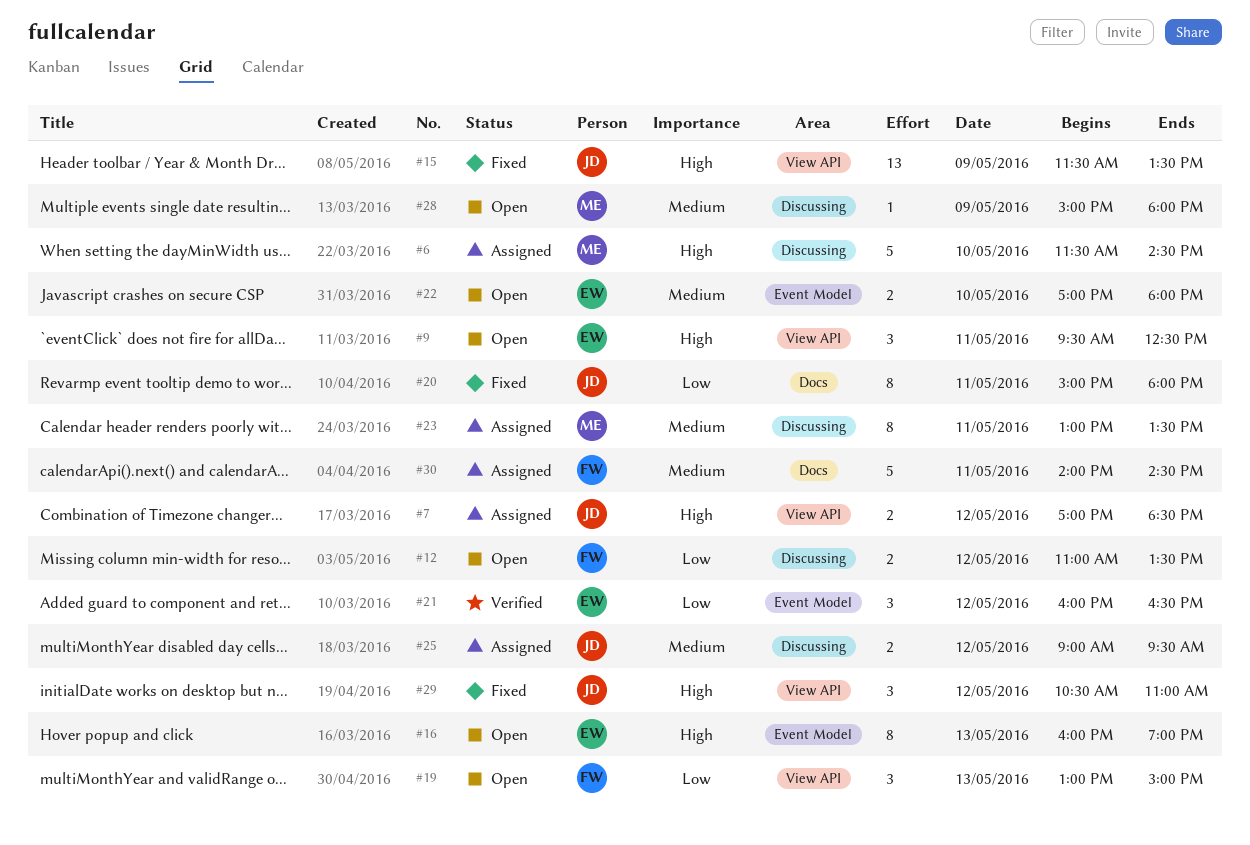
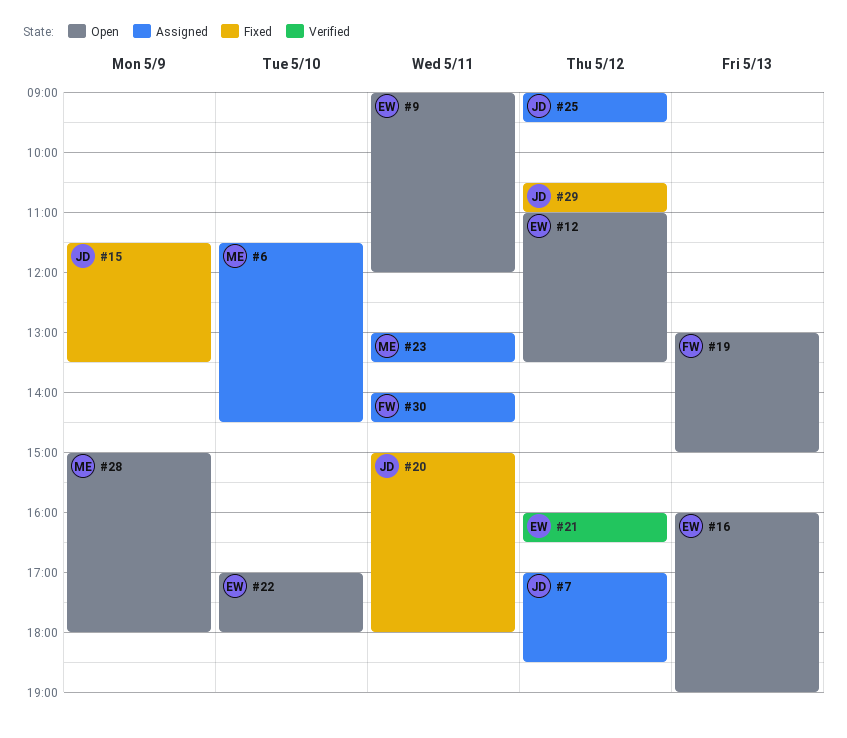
#9, begins: 09:30 -> 09:00
#9, ends: 12:30 -> 12:00
#12, owner: FW -> EW

